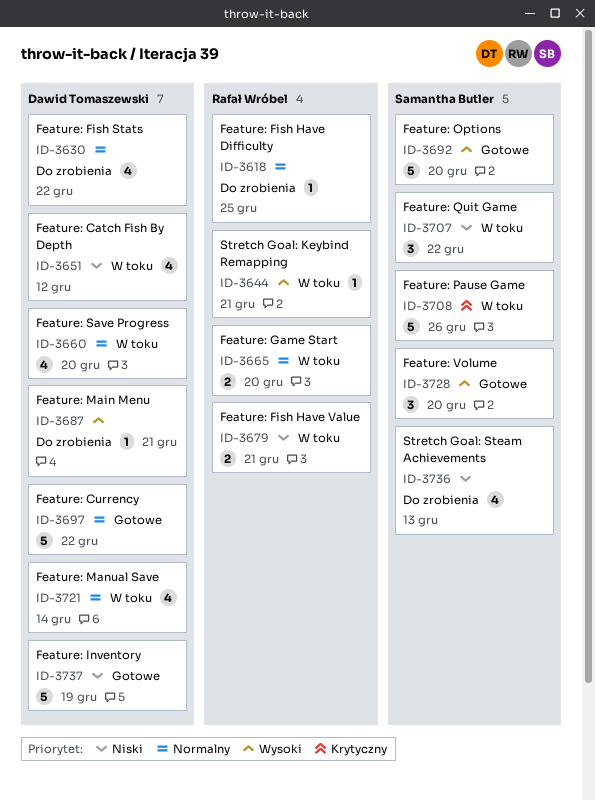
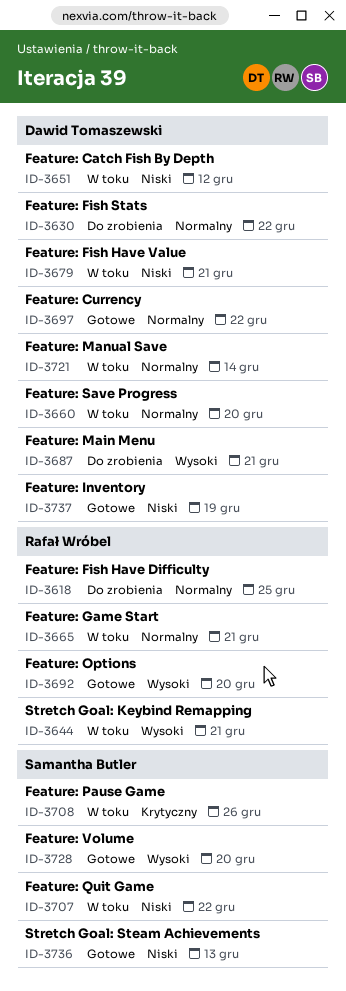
ID-3665, due: Dec 20 -> Dec 21
ID-3679, owner: Rafał Wróbel -> Dawid Tomaszewski
ID-3692, owner: Samantha Butler -> Rafał Wróbel
ID-3736, status: Do zrobienia -> Gotowe

